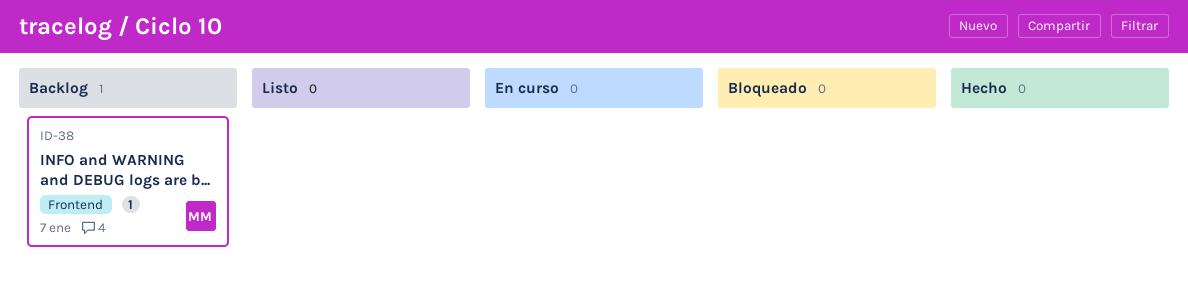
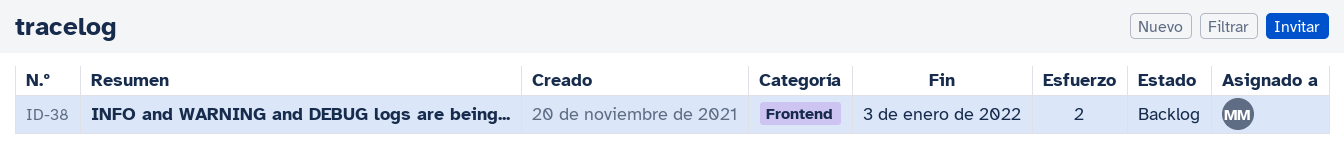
ID-38, estimate: 1 -> 2
ID-38, due: Jan 7 -> Jan 3

